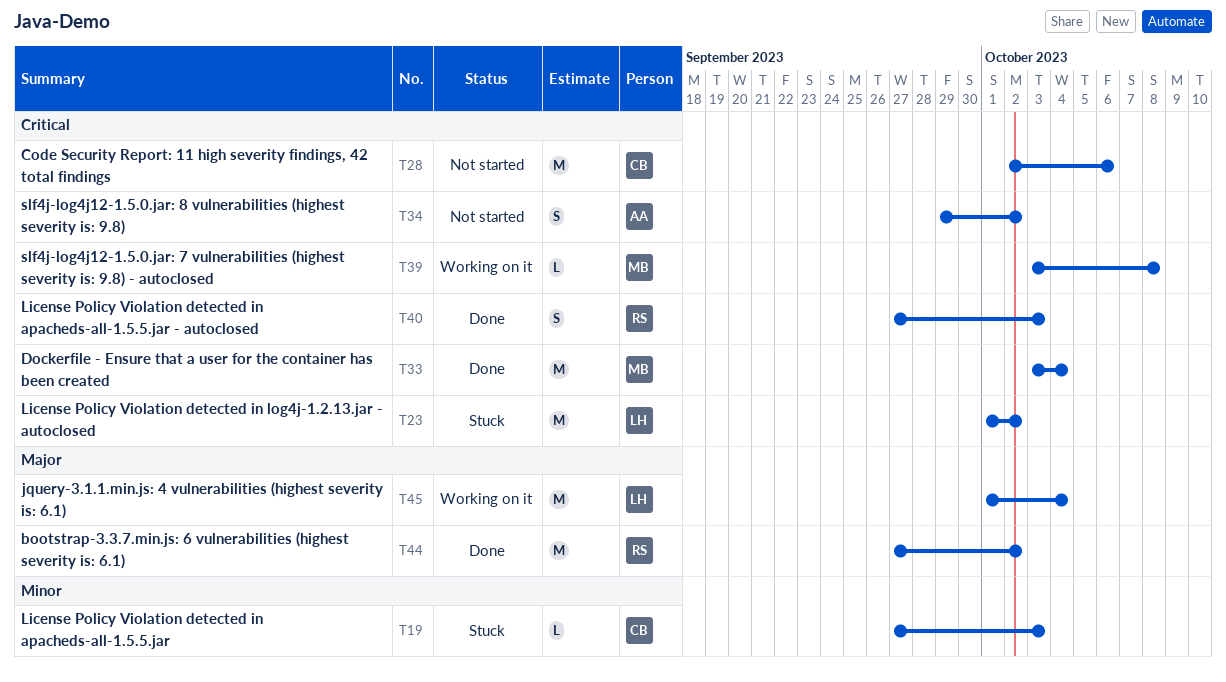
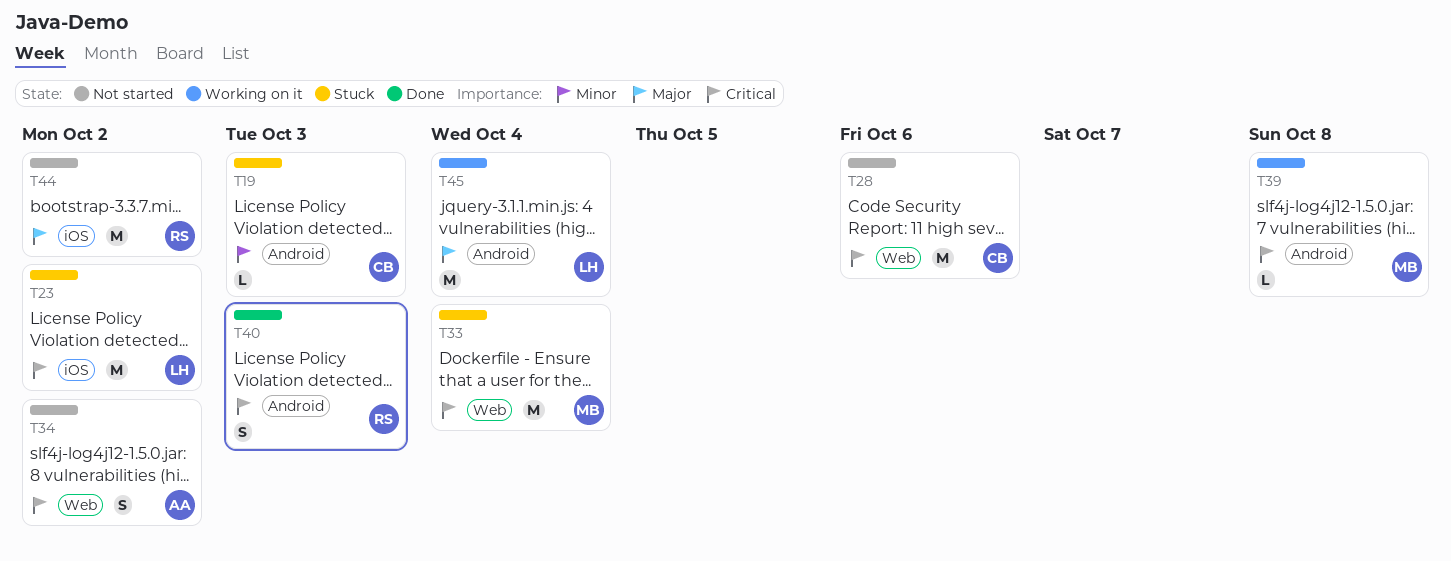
T33, status: Done -> Stuck
T44, status: Done -> Not started

